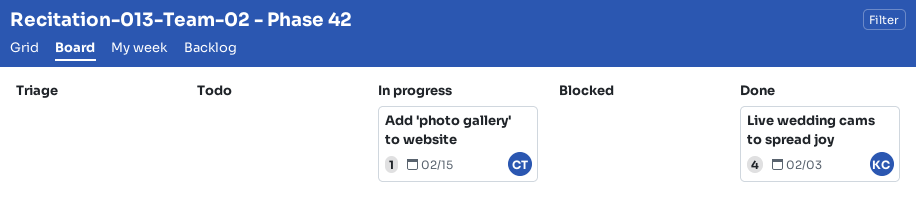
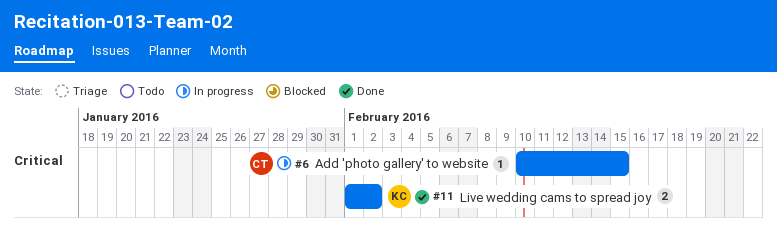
Live wedding cams to spread joy, estimate: 4 -> 2
Live wedding cams to spread joy, due: Feb 3 -> Feb 2

